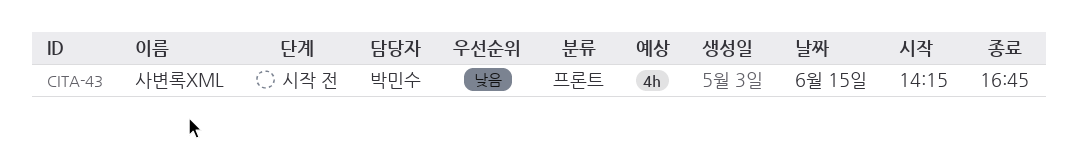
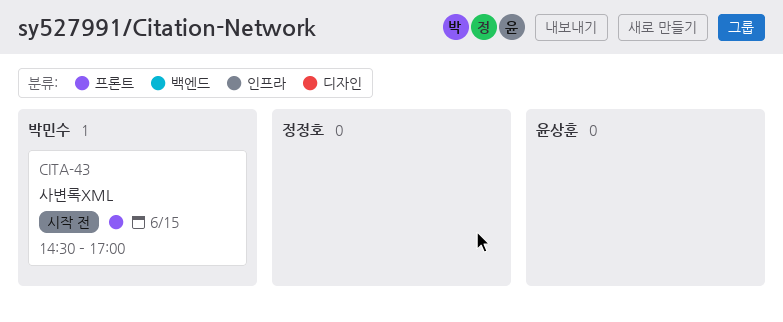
CITA-43, begins: 14:15 -> 14:30
CITA-43, ends: 16:45 -> 17:00

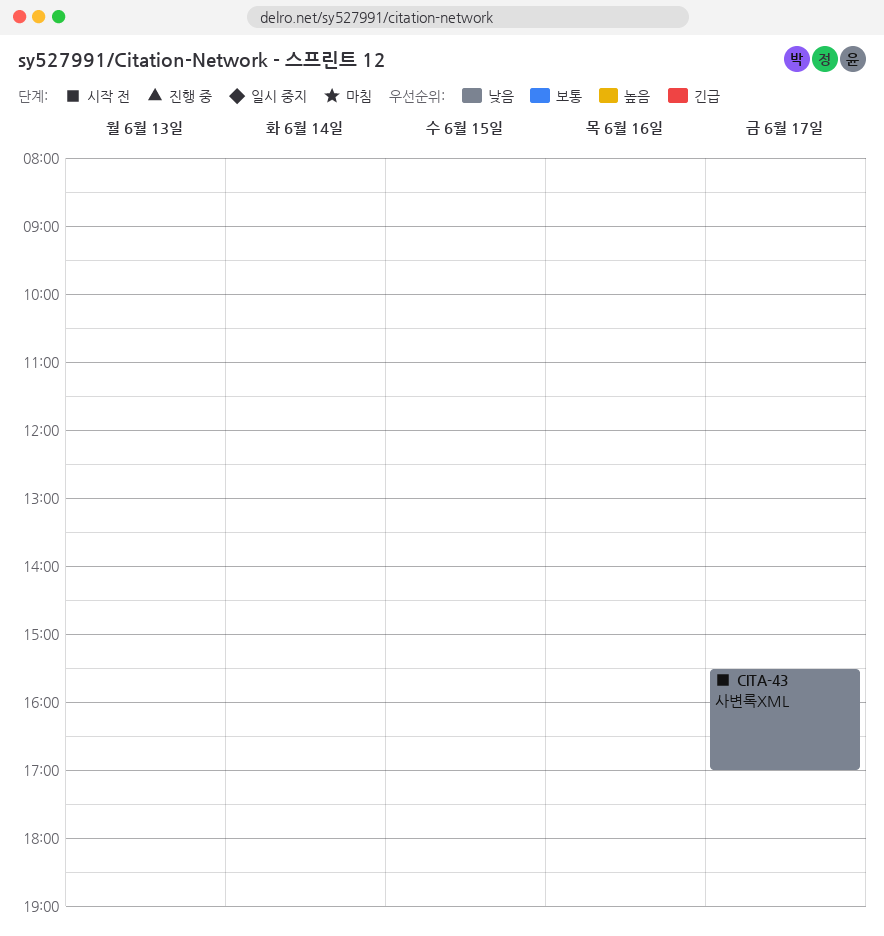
CITA-43, day: Jun 15 -> Jun 17
CITA-43, begins: 14:30 -> 15:30

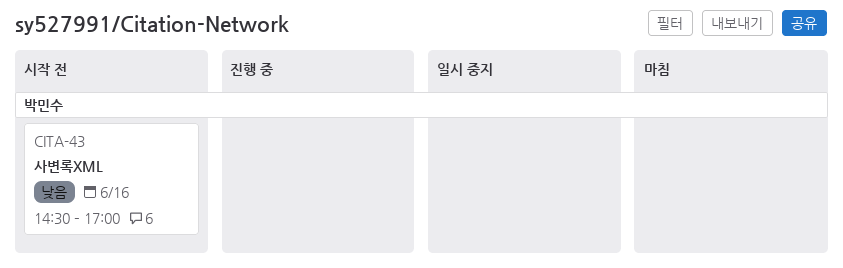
CITA-43, day: Jun 17 -> Jun 16
CITA-43, begins: 15:30 -> 14:30

